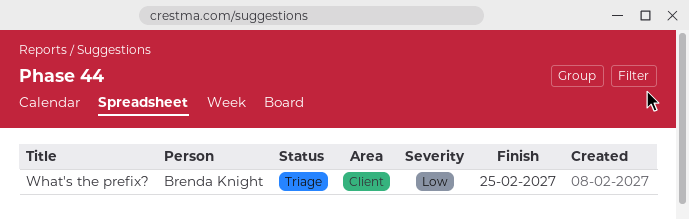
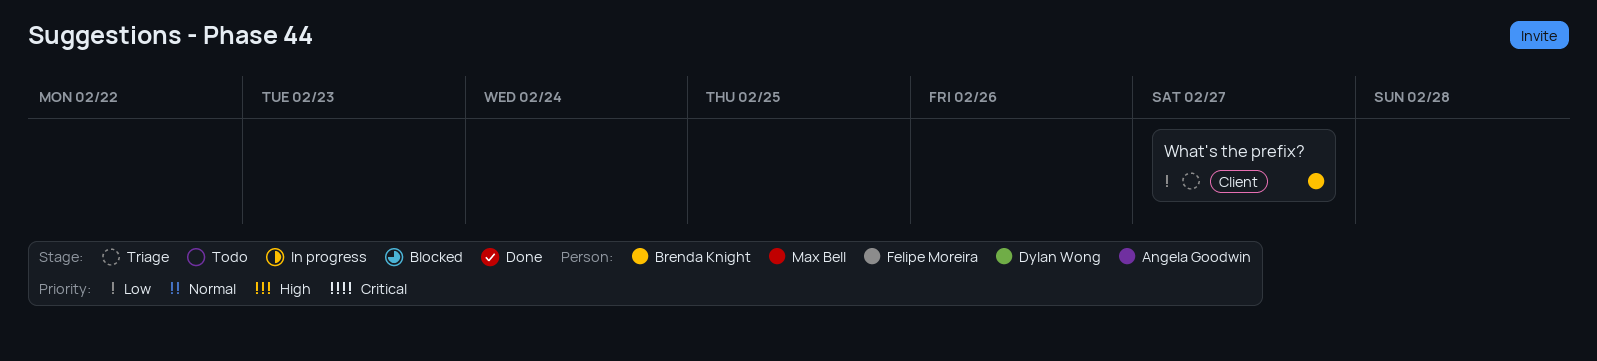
What's the prefix?, due: Feb 25 -> Feb 27

